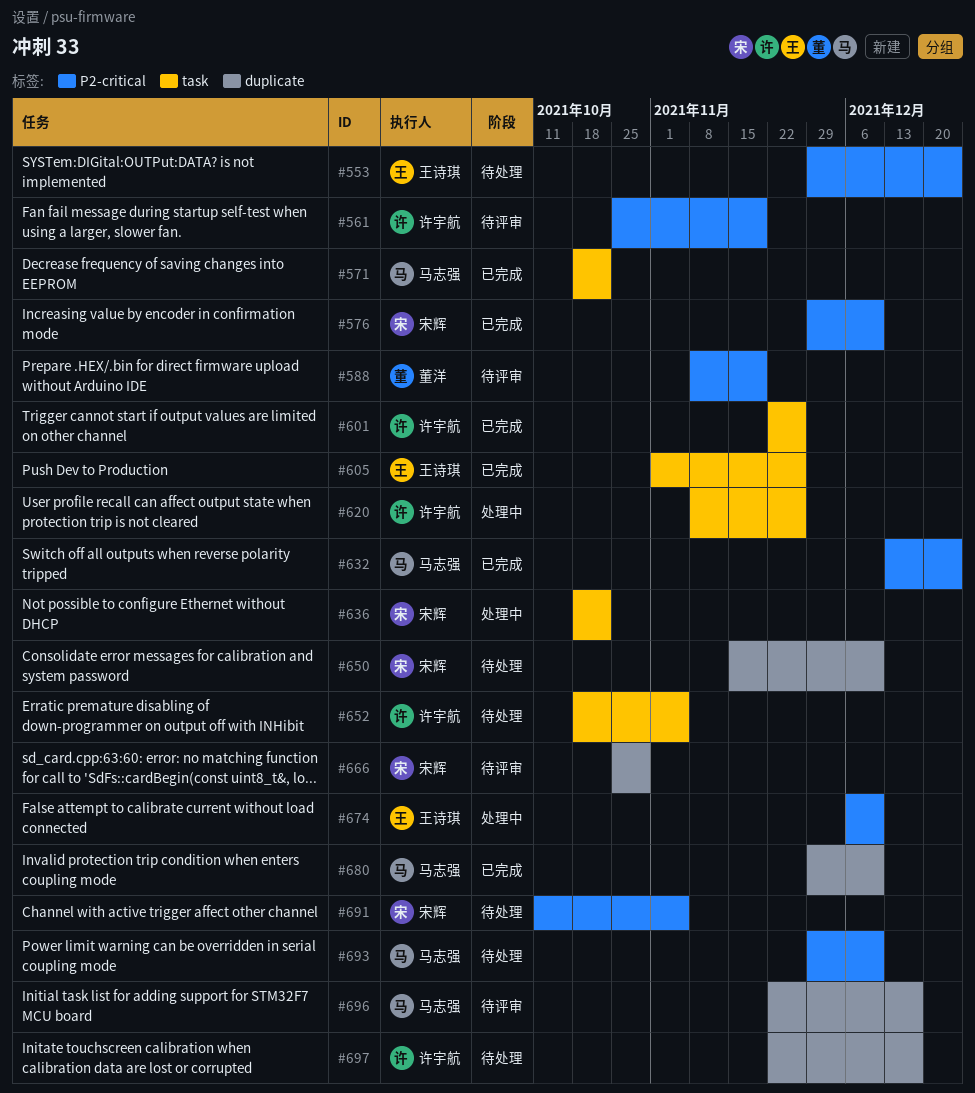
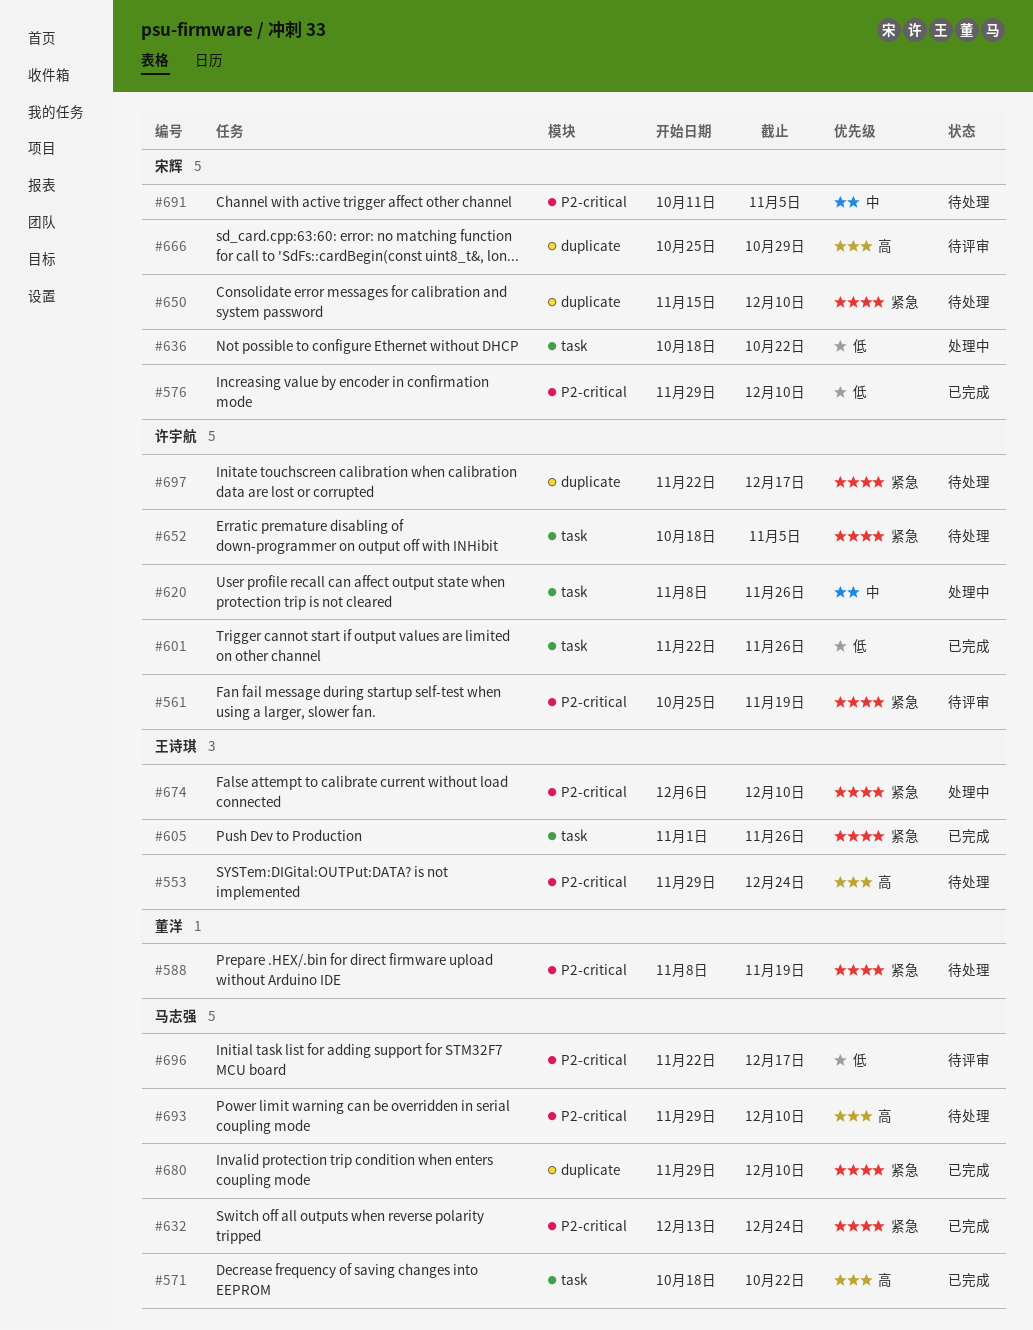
#588, status: 待评审 -> 待处理
#696, label: duplicate -> P2-critical

